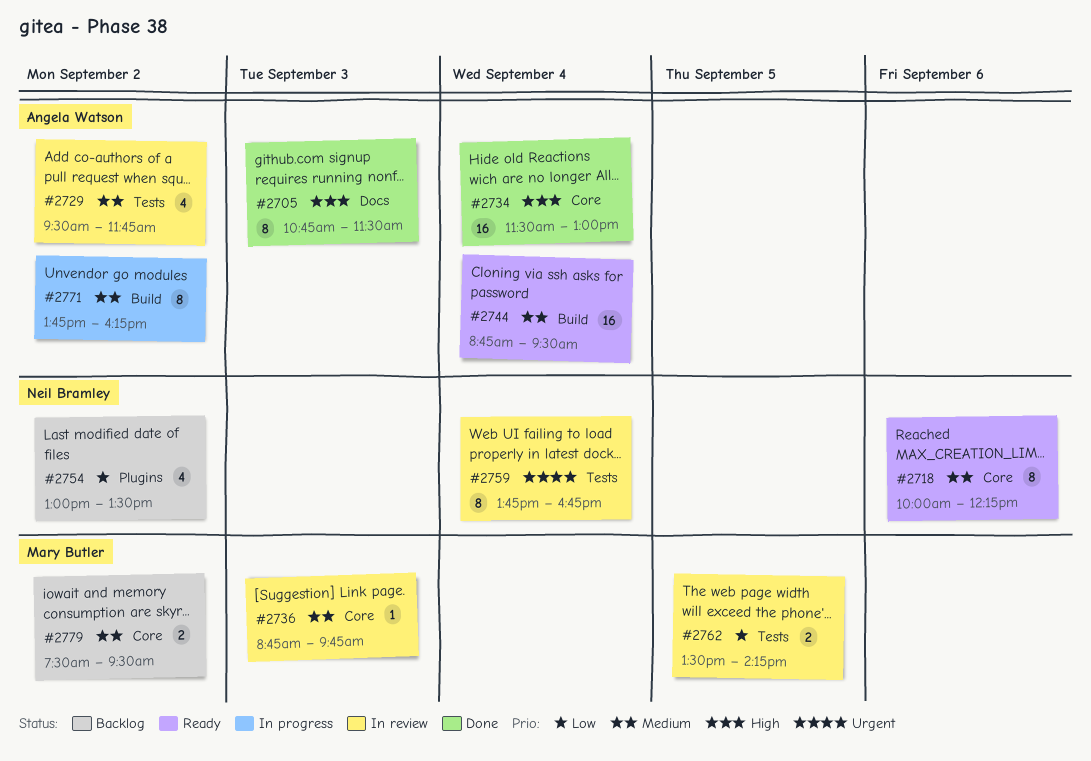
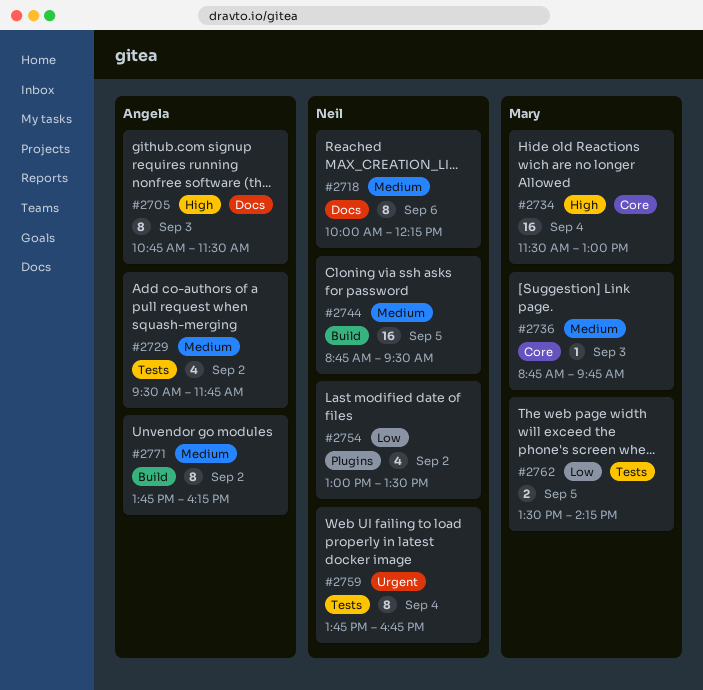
#2718, label: Core -> Docs
#2734, owner: Angela Watson -> Mary Butler
#2744, owner: Angela Watson -> Neil Bramley
#2744, day: Sep 4 -> Sep 5
#2779: present -> none

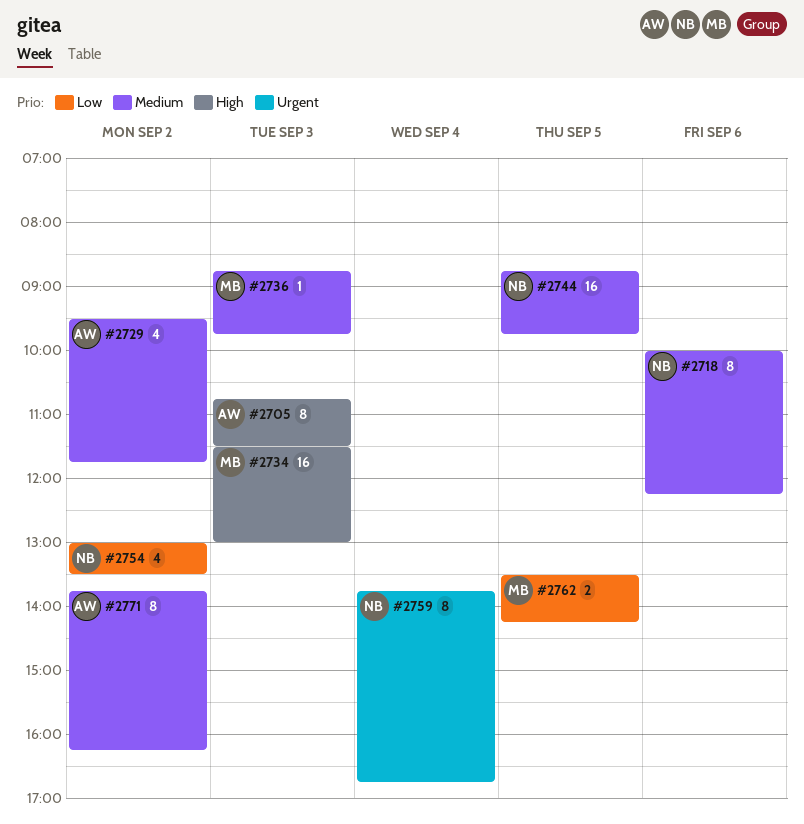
#2734, day: Sep 4 -> Sep 3
#2744, ends: 09:30 -> 09:45

